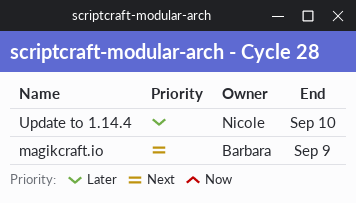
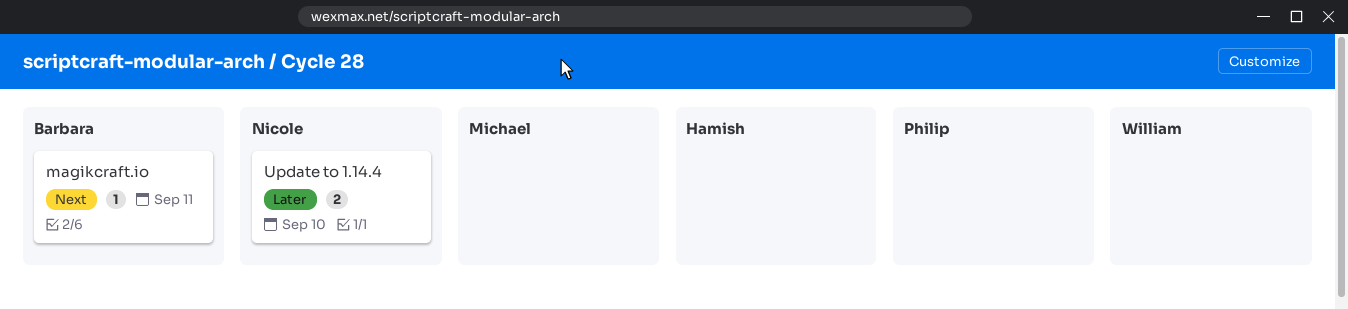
magikcraft.io, due: Sep 9 -> Sep 11

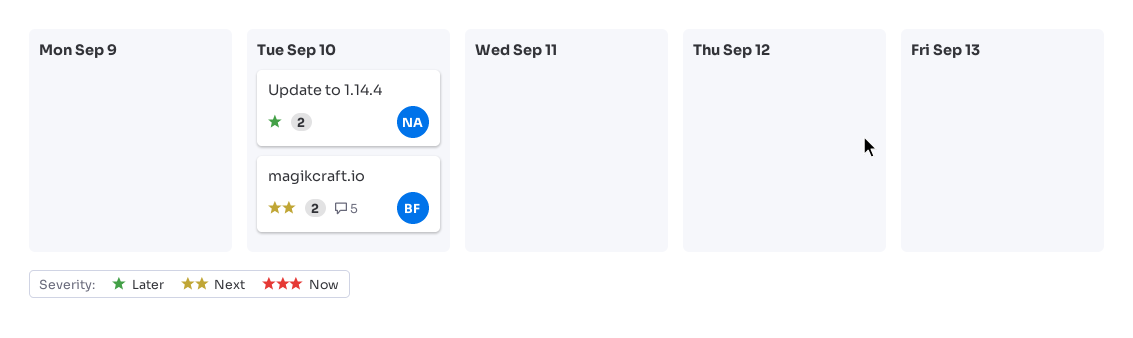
magikcraft.io, estimate: 1 -> 2
magikcraft.io, due: Sep 11 -> Sep 10

